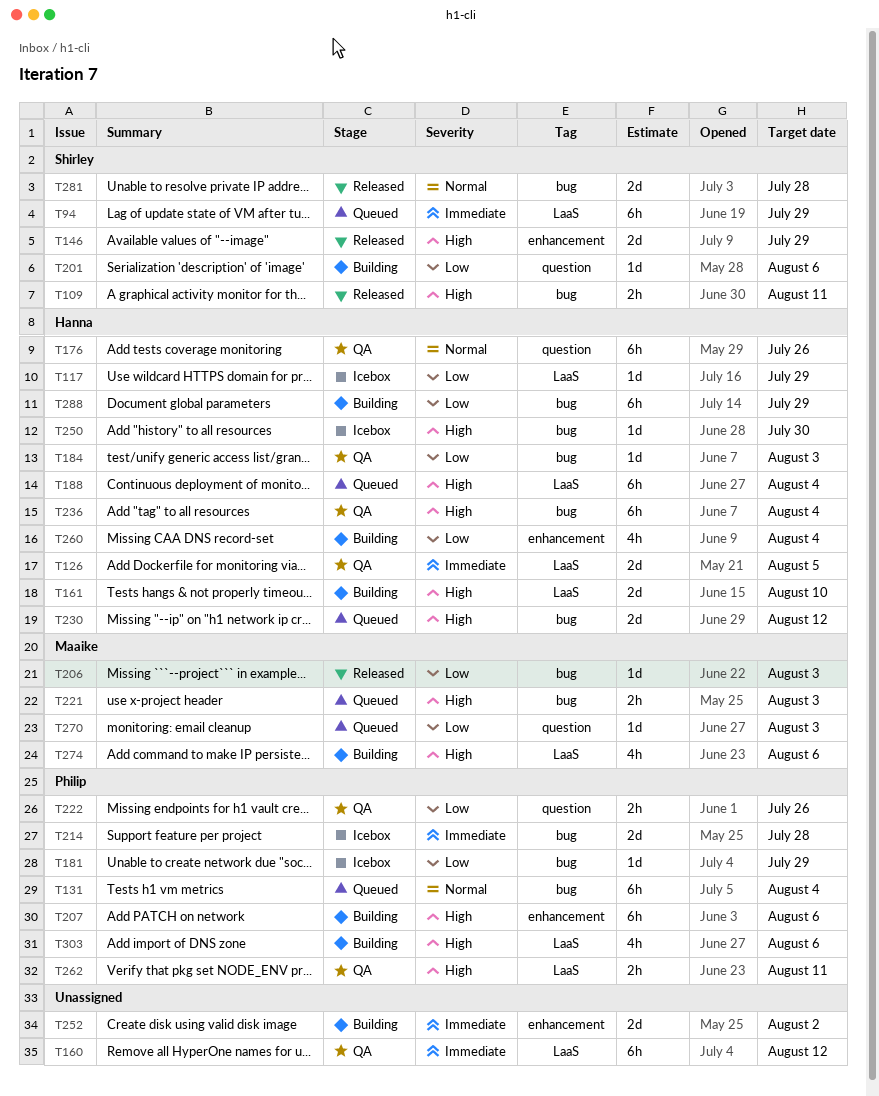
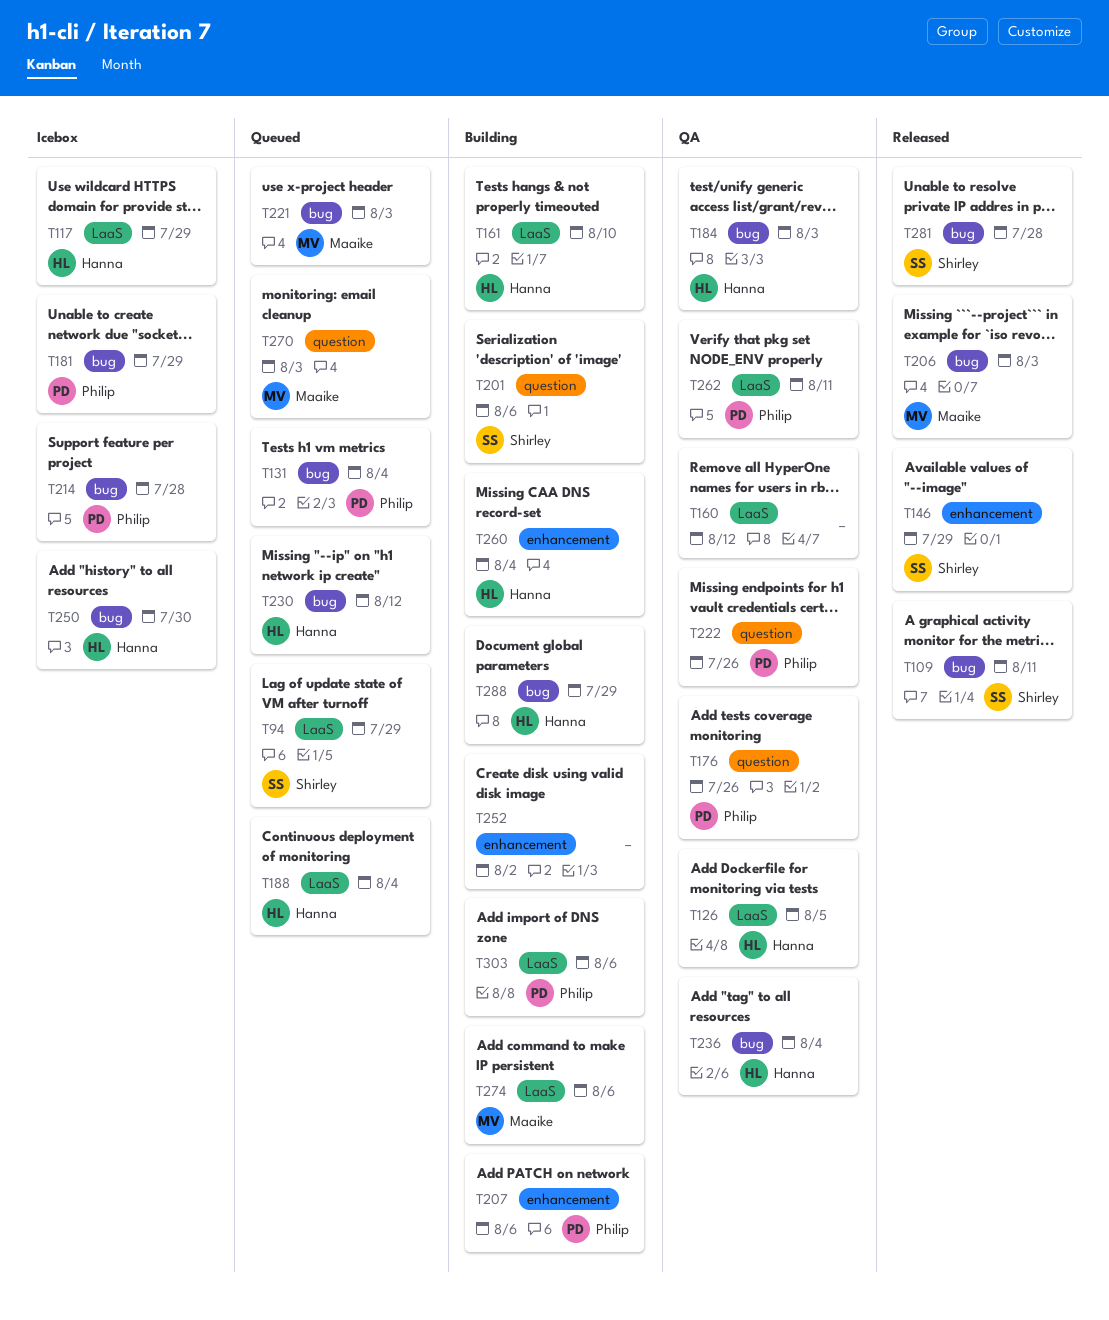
T176, owner: Hanna -> Philip

